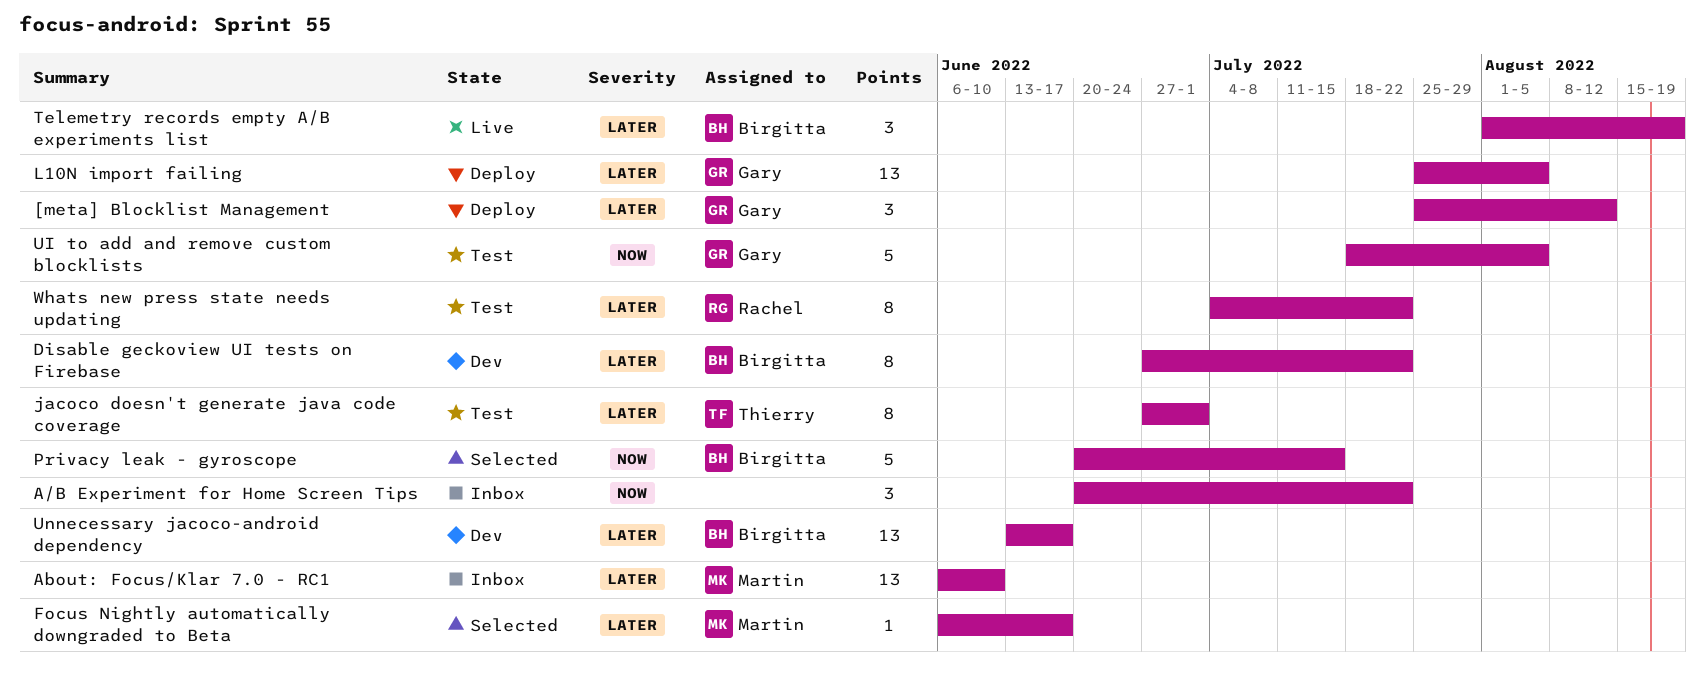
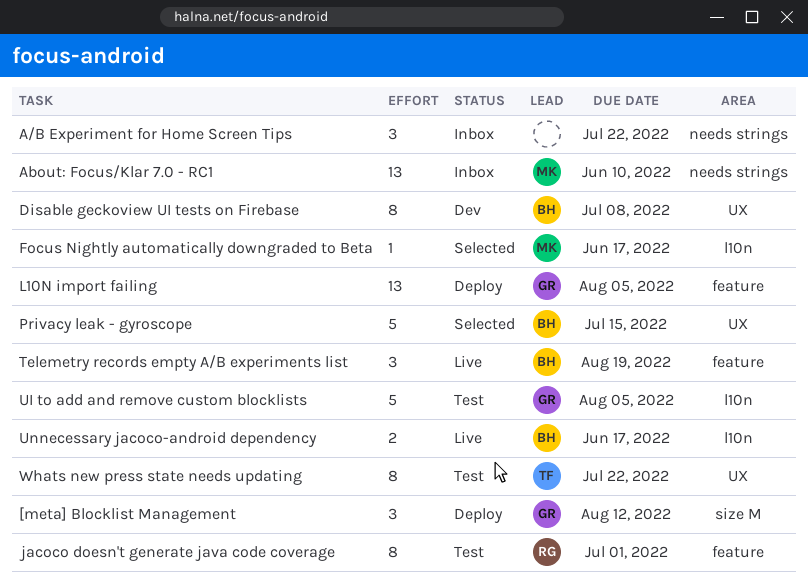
Disable geckoview UI tests on Firebase, due: Jul 22 -> Jul 8
jacoco doesn't generate java code coverage, owner: Thierry -> Rachel
Unnecessary jacoco-android dependency, status: Dev -> Live
Unnecessary jacoco-android dependency, estimate: 13 -> 2
Whats new press state needs updating, owner: Rachel -> Thierry

